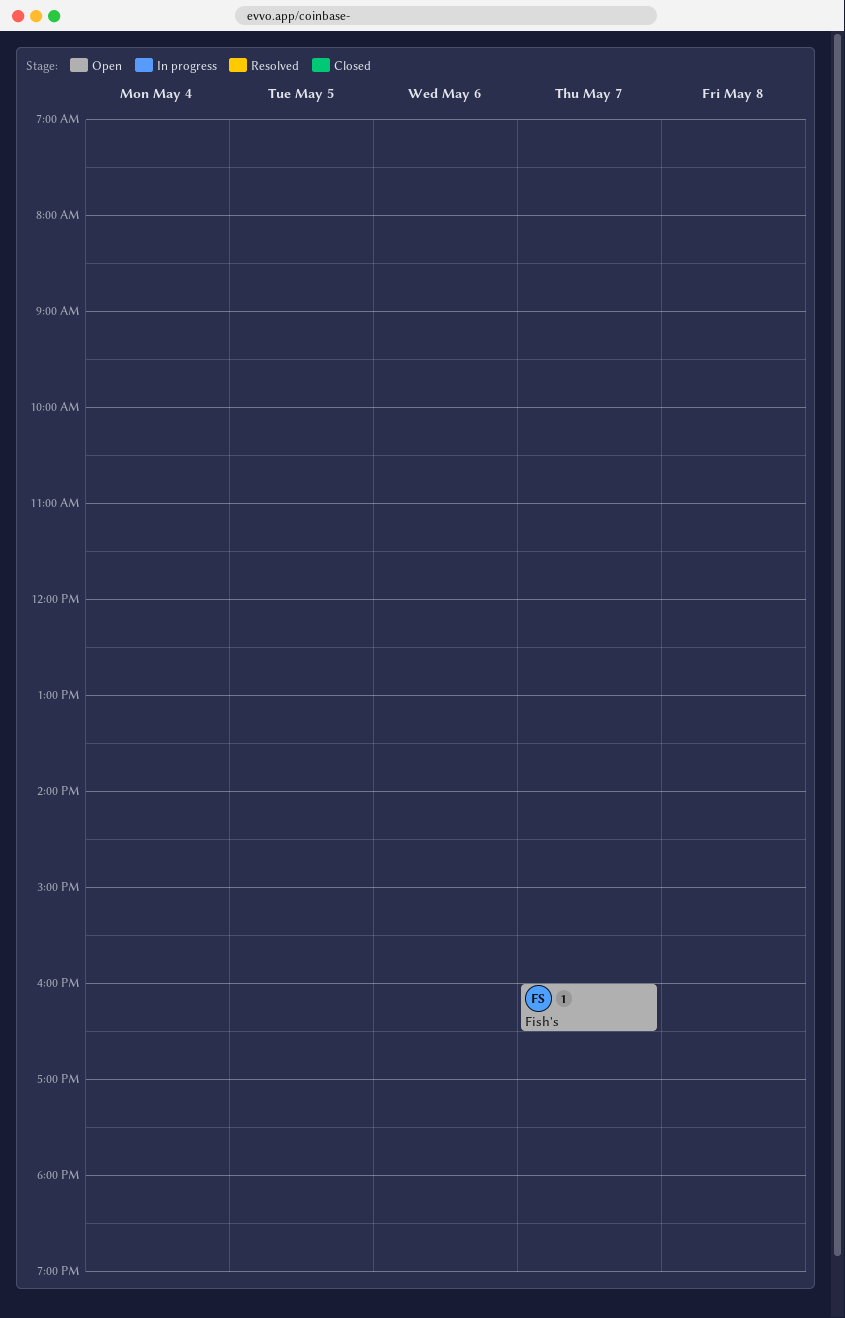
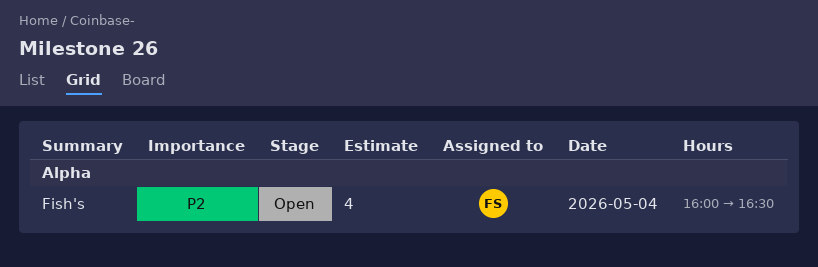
Fish's, estimate: 1 -> 4
Fish's, day: May 7 -> May 4

